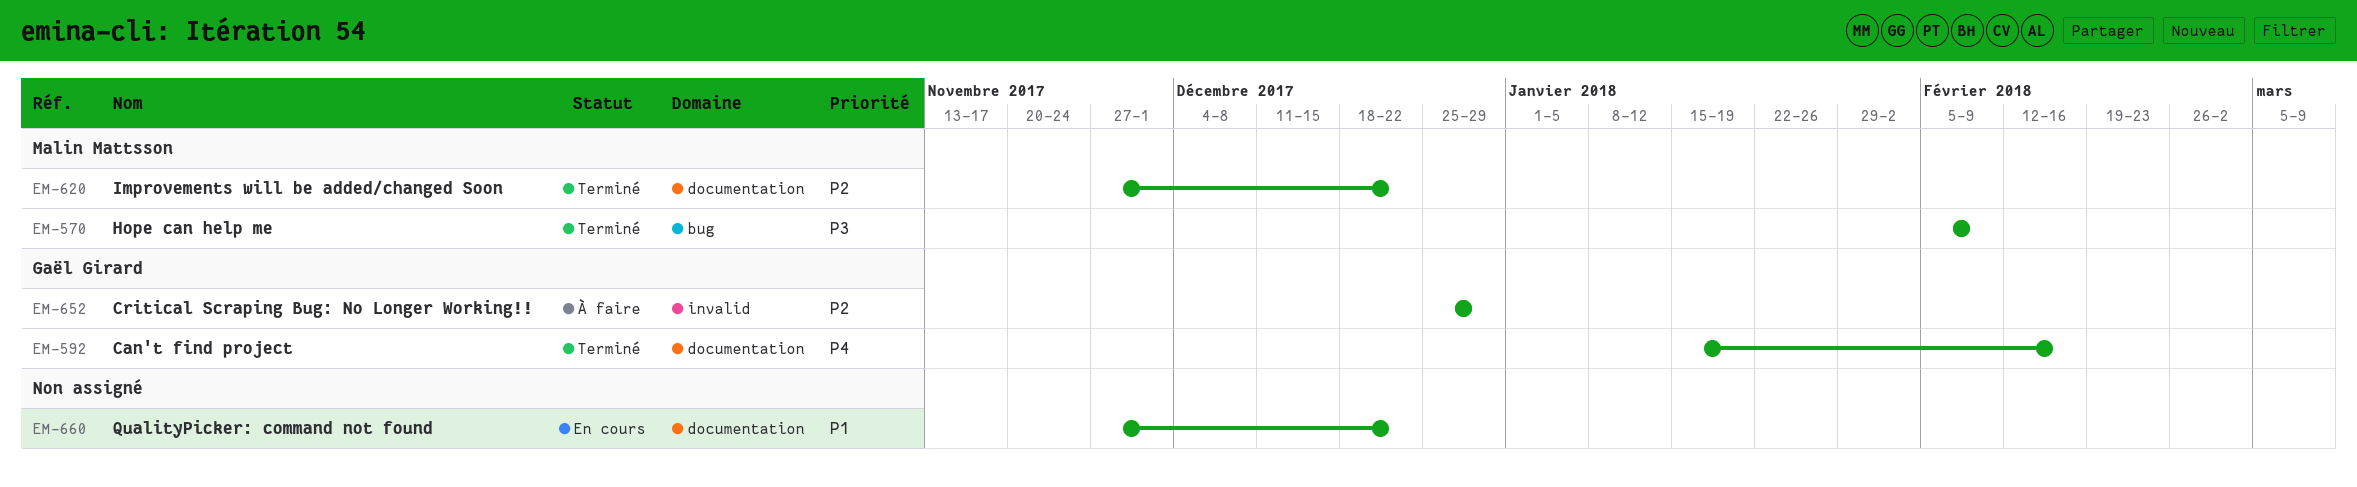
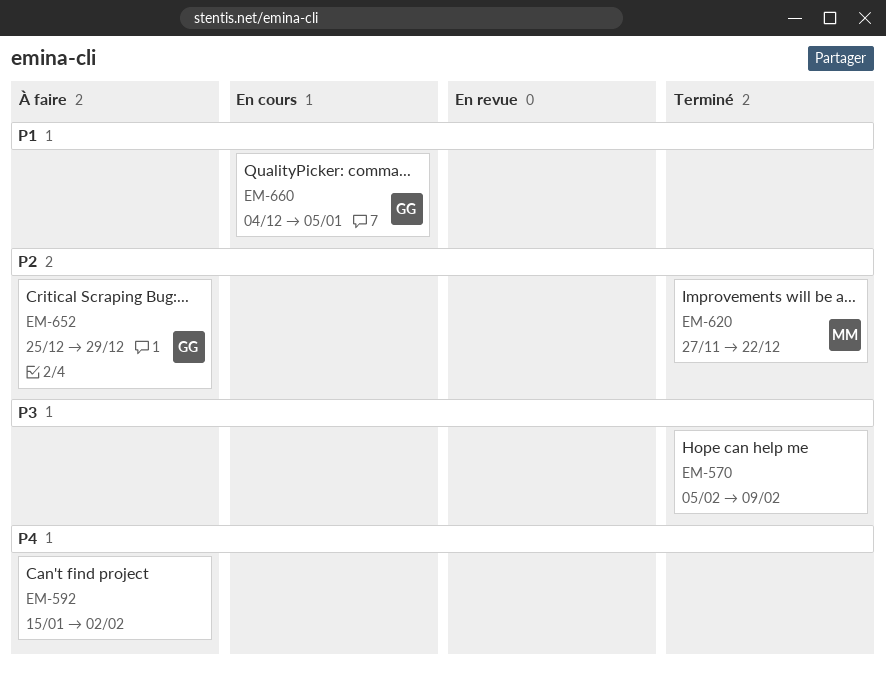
EM-570, owner: Malin Mattsson -> none
EM-592, status: Terminé -> À faire
EM-592, owner: Gaël Girard -> none
EM-592, due: Feb 16 -> Feb 2
EM-660, owner: none -> Gaël Girard
EM-660, start: Nov 27 -> Dec 4
EM-660, due: Dec 22 -> Jan 5

